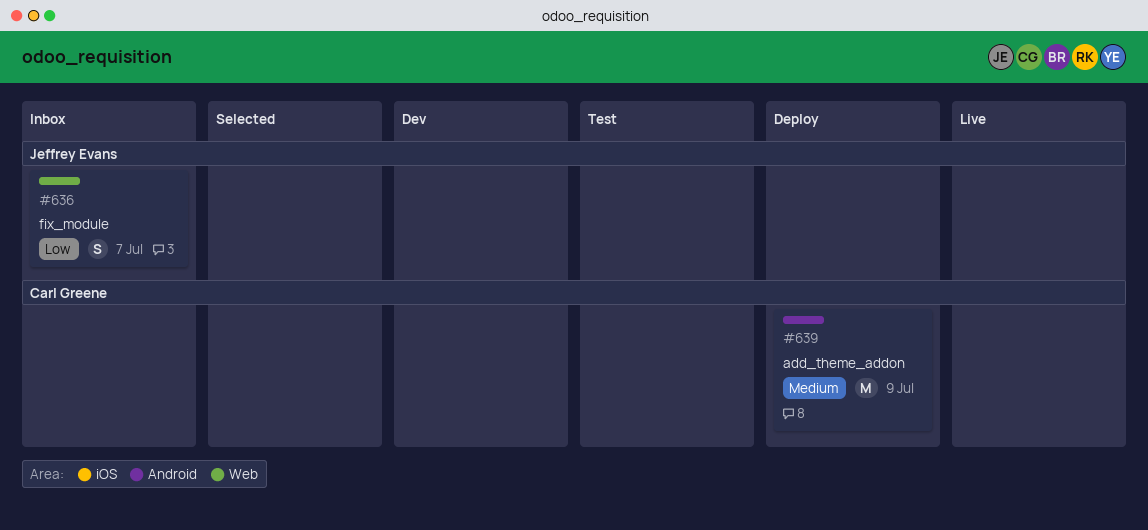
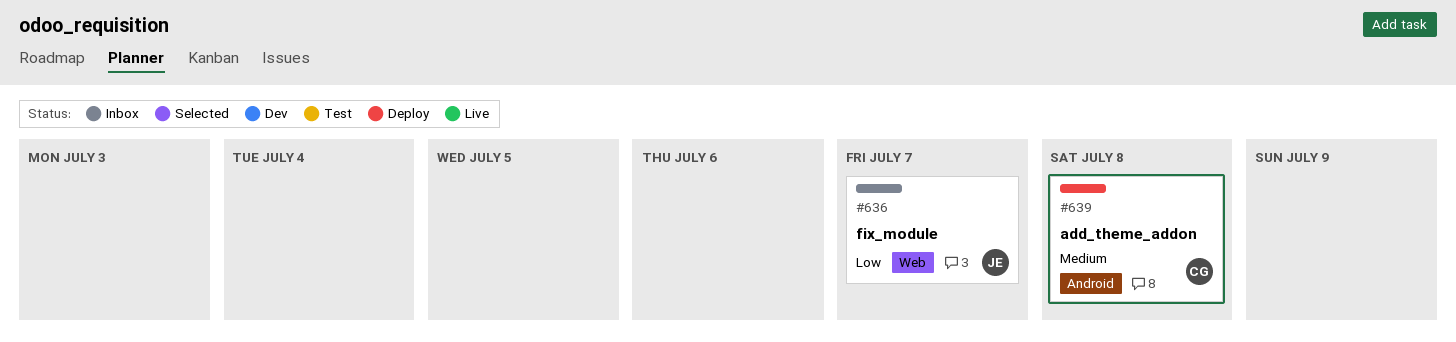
#639, due: Jul 9 -> Jul 8

